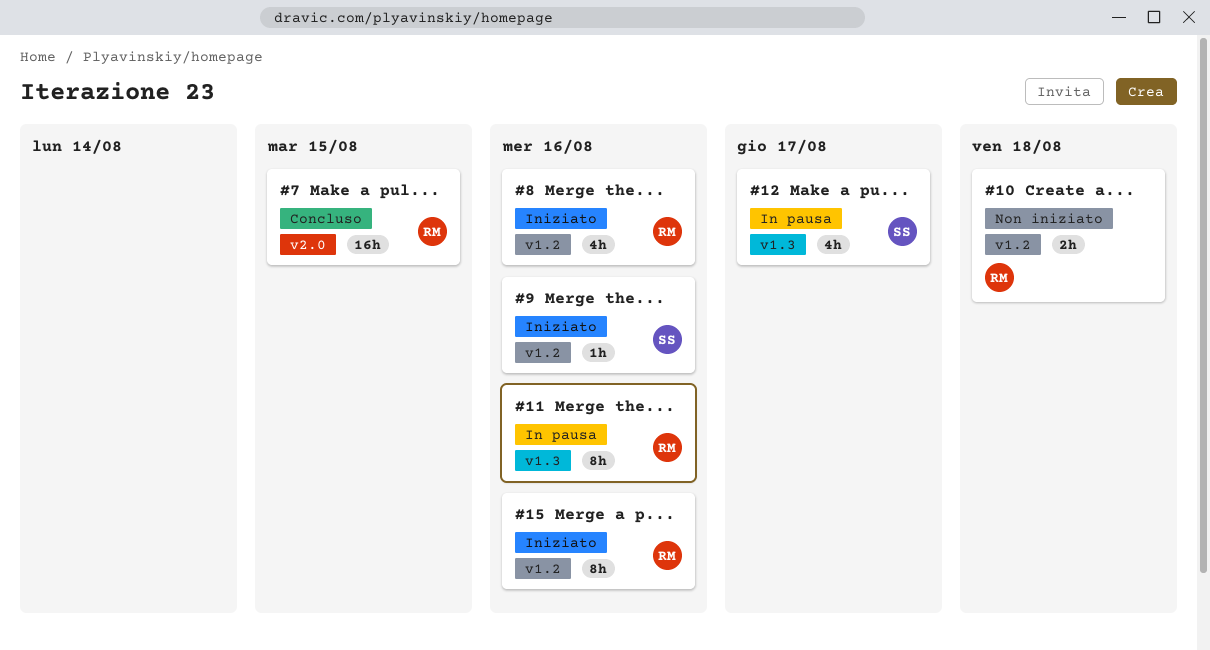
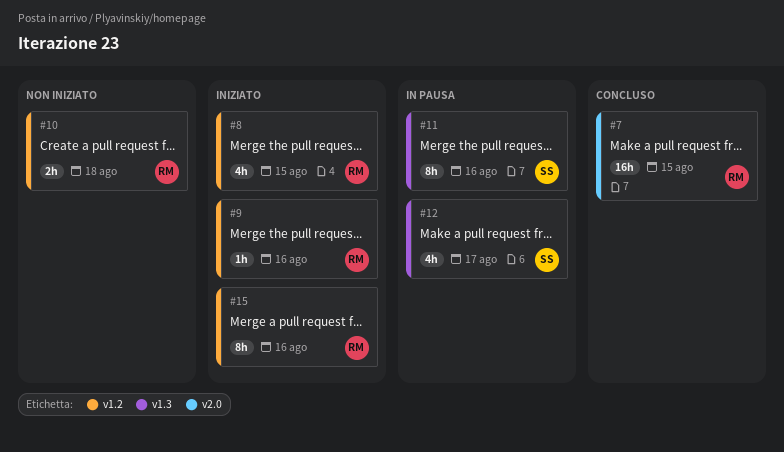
#8, due: Aug 16 -> Aug 15
#9, owner: SS -> RM
#11, owner: RM -> SS

